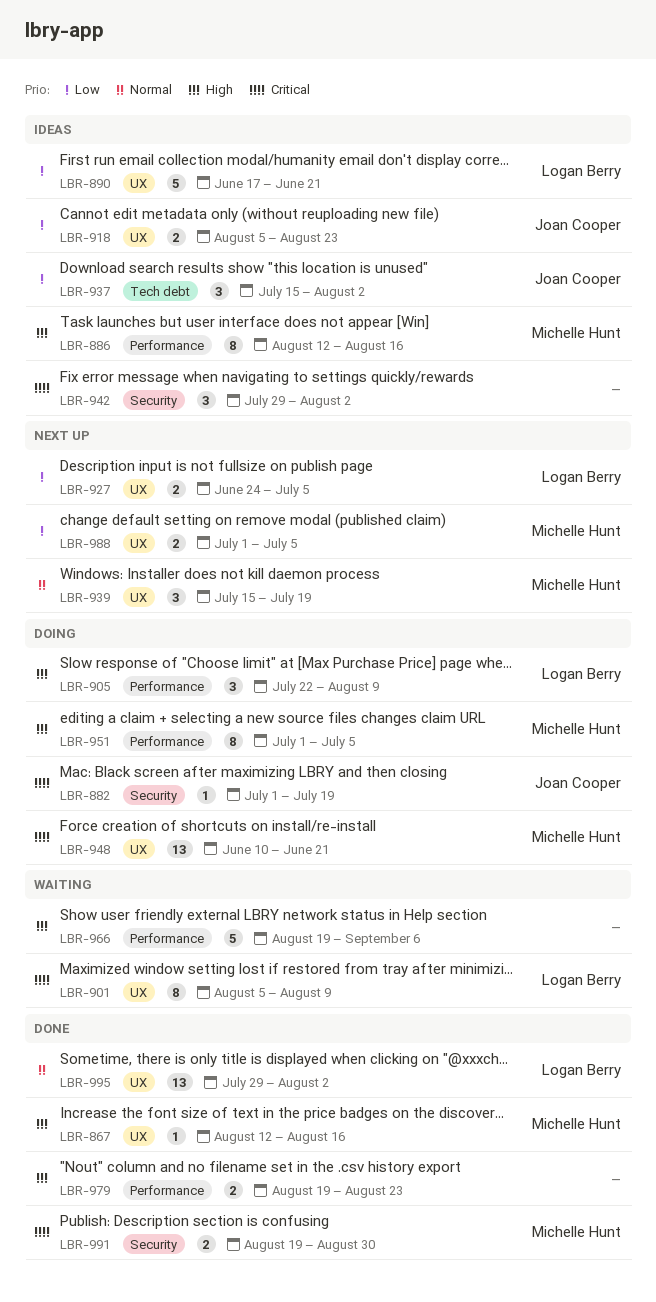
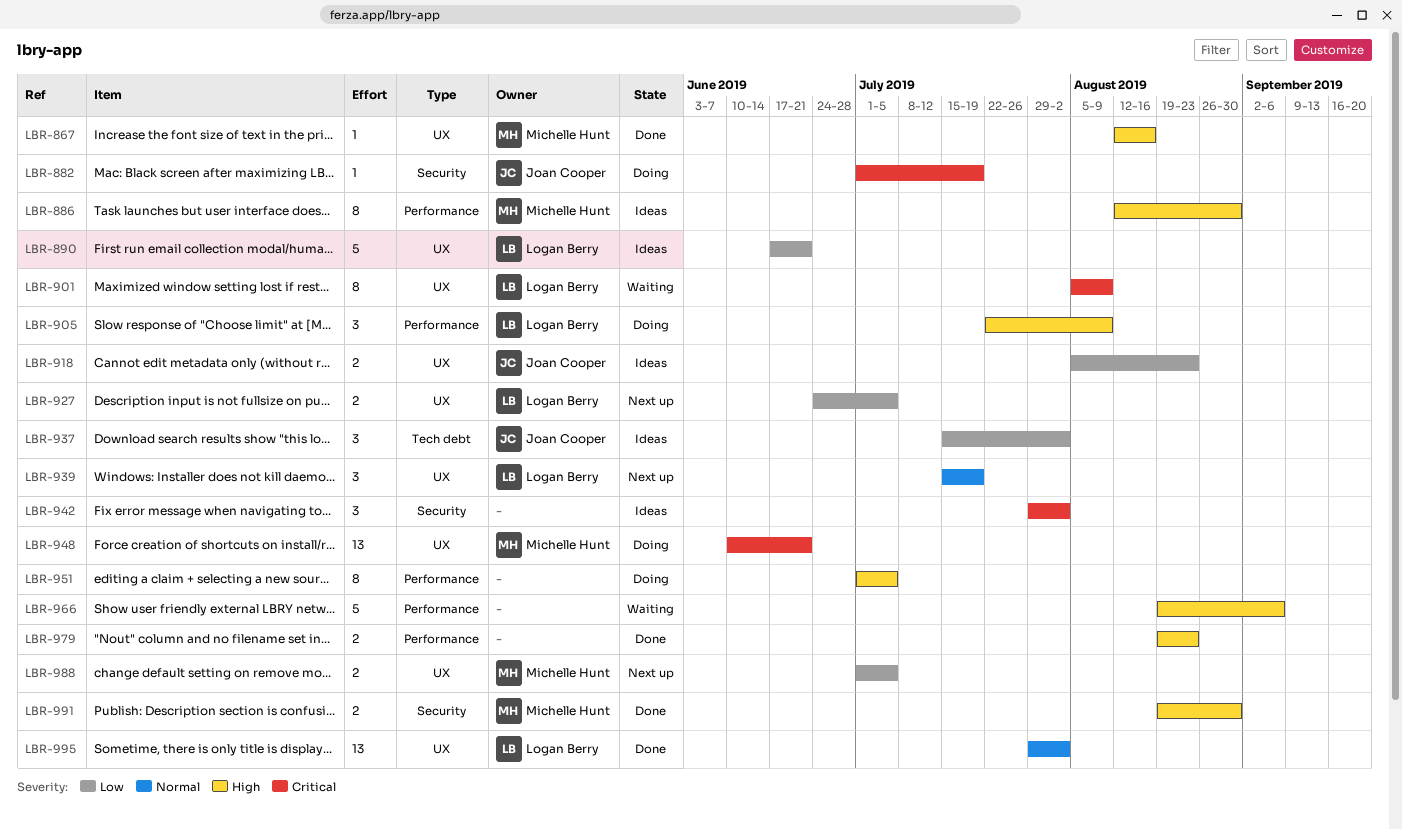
LBR-886, due: Aug 16 -> Aug 30
LBR-939, owner: Michelle Hunt -> Logan Berry
LBR-951, owner: Michelle Hunt -> none
LBR-991, priority: Critical -> High

